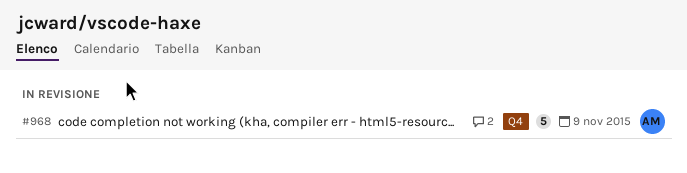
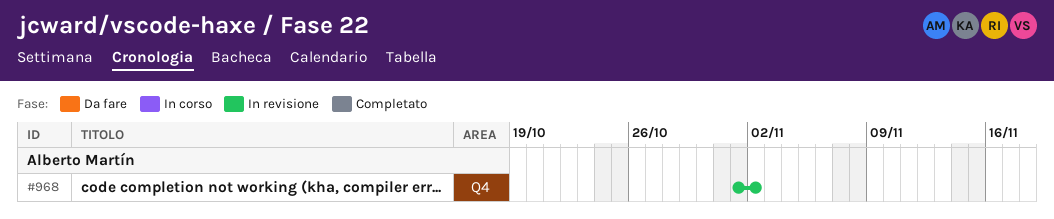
#968, due: Nov 9 -> Nov 2

